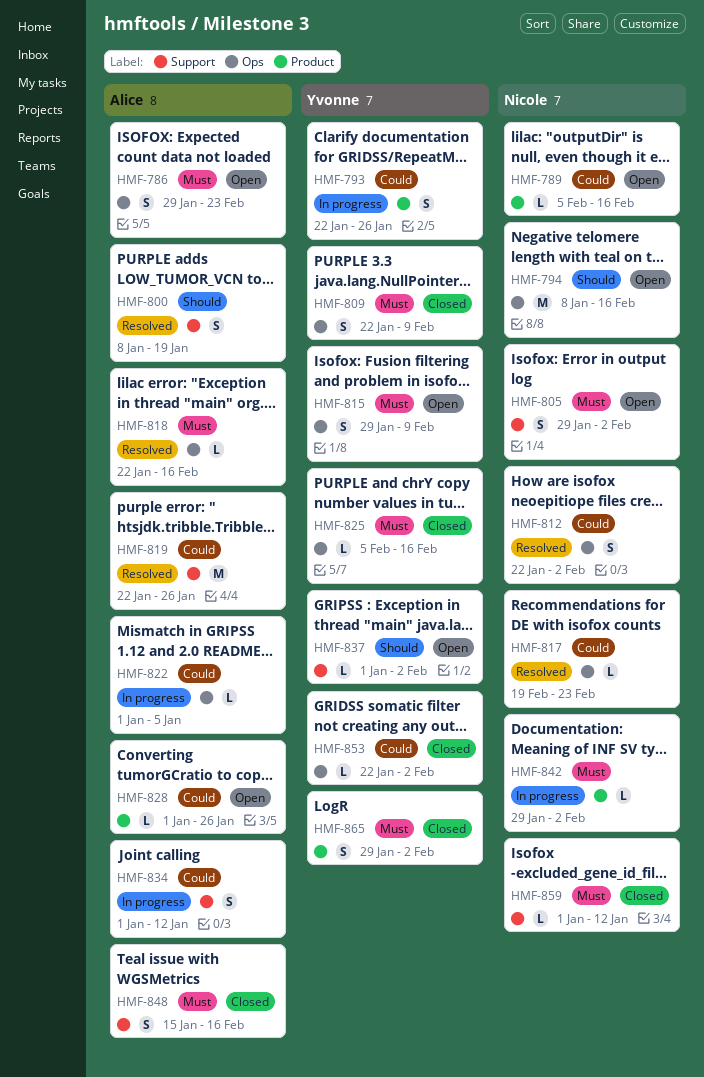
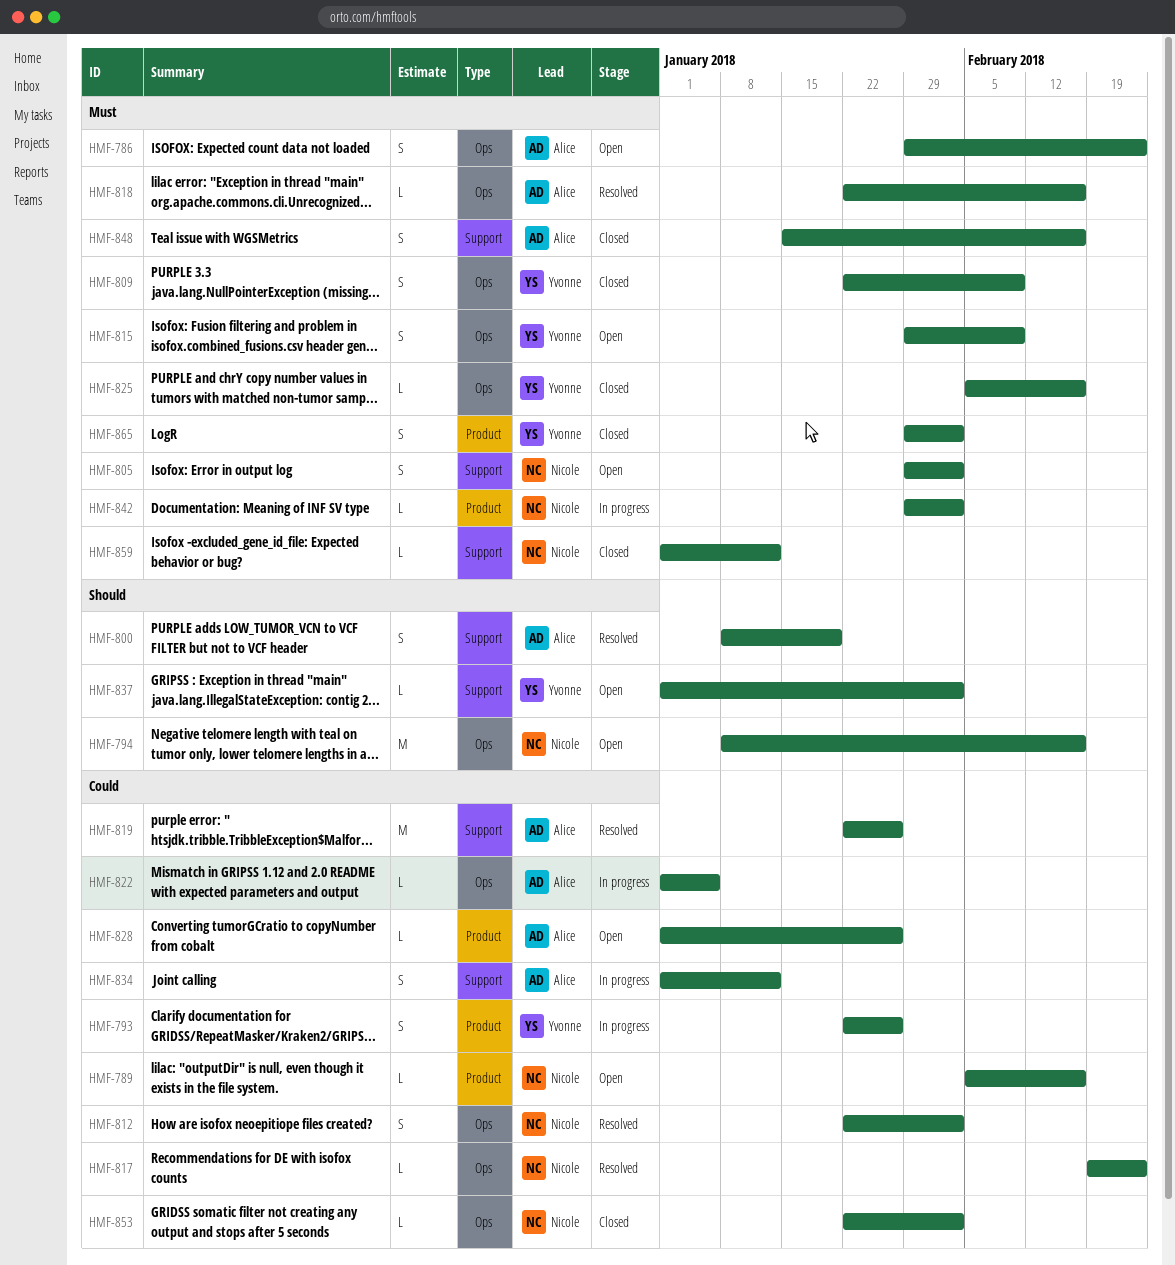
HMF-853, owner: Yvonne -> Nicole

